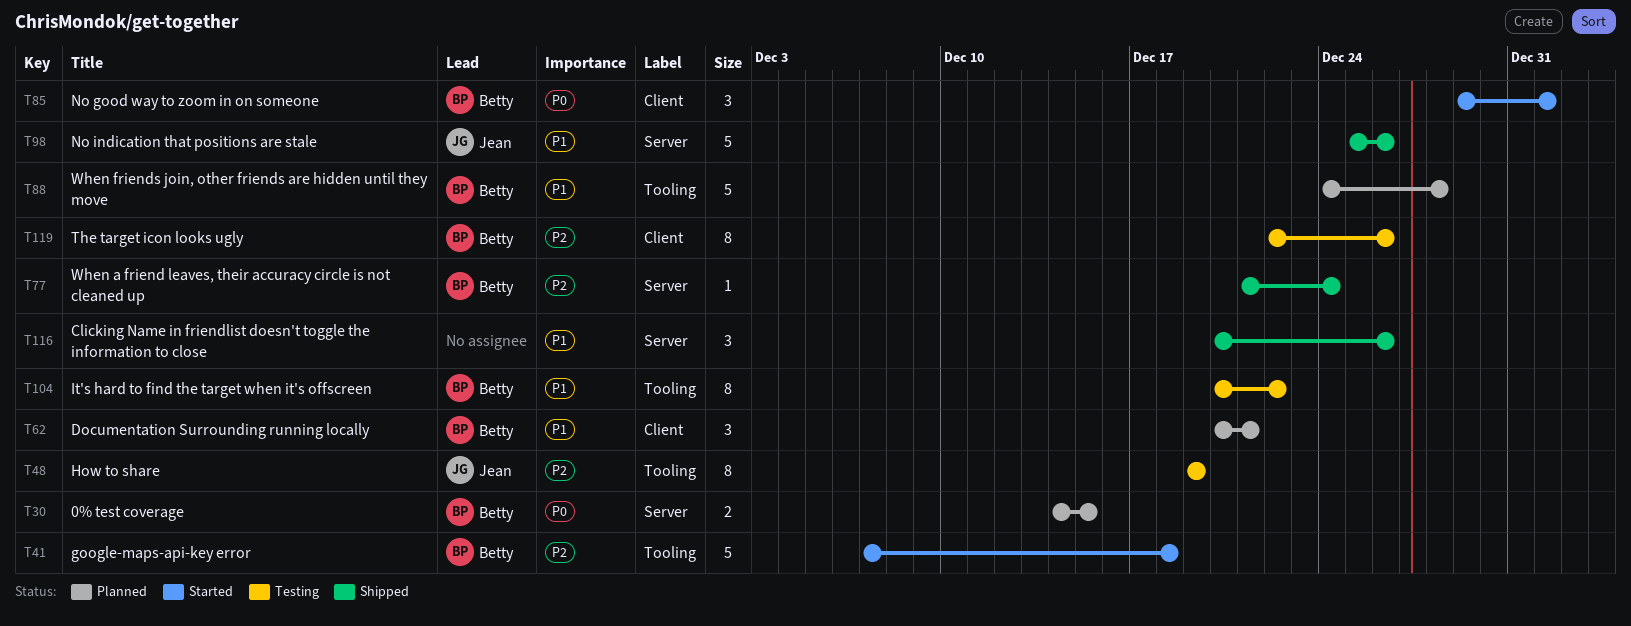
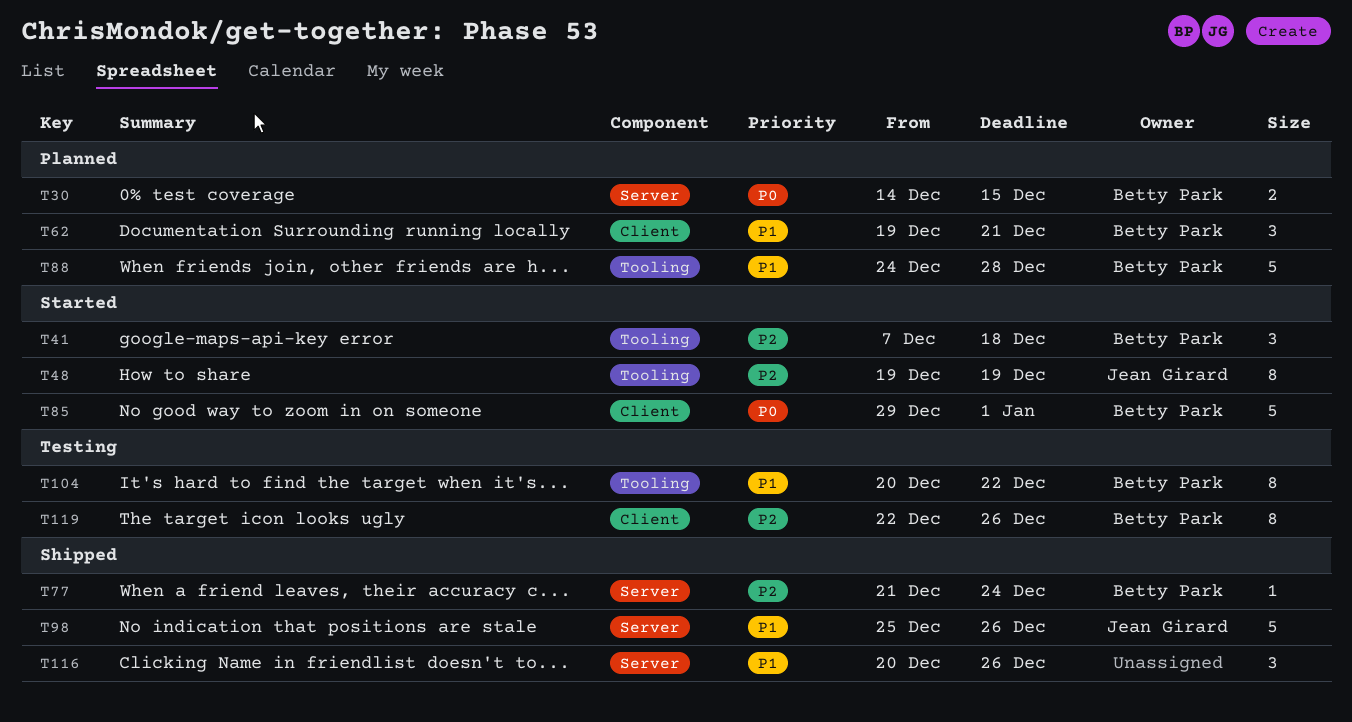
T41, estimate: 5 -> 3
T48, status: Testing -> Started
T62, start: Dec 20 -> Dec 19
T85, estimate: 3 -> 5

